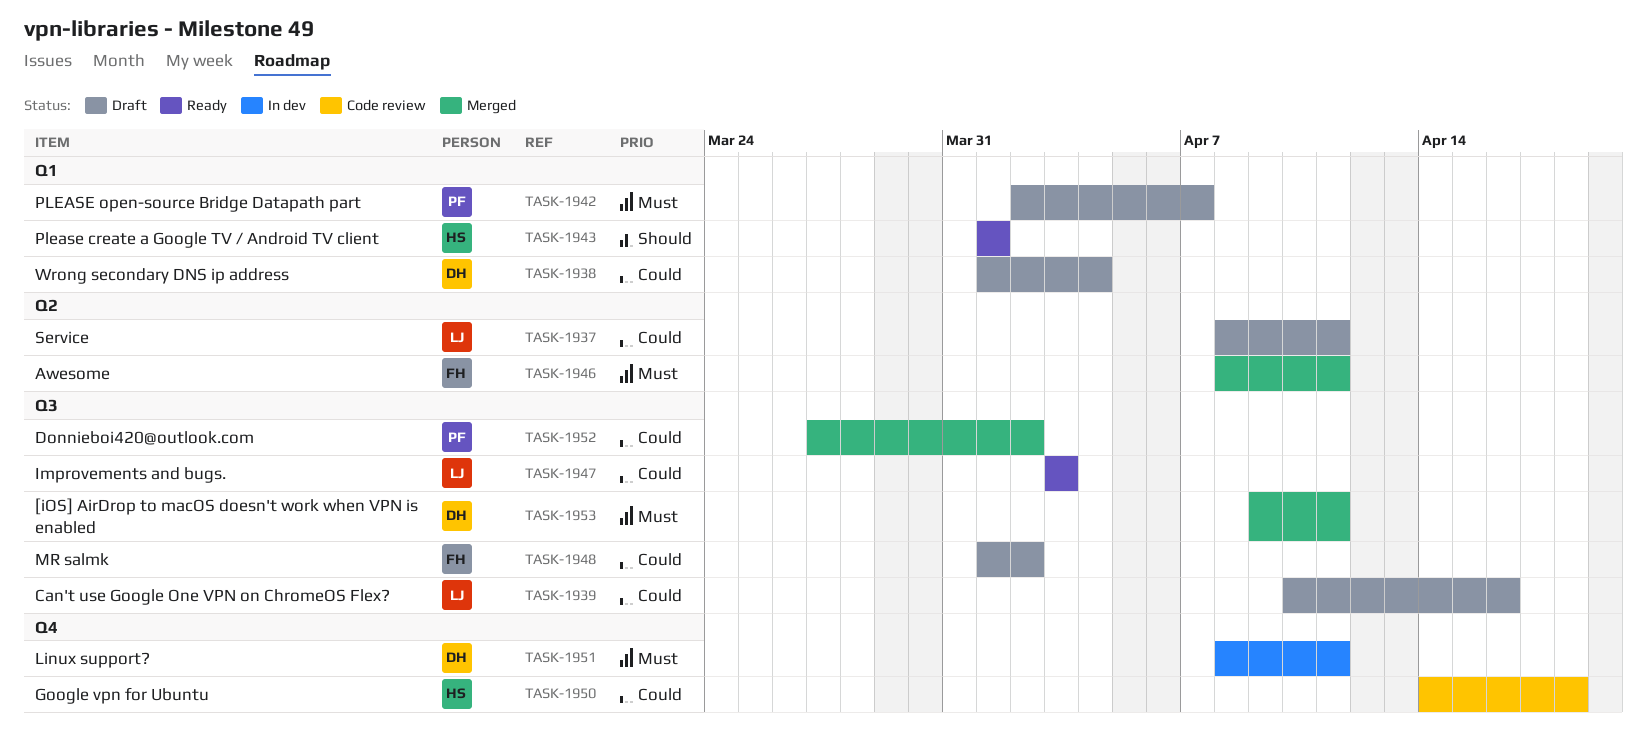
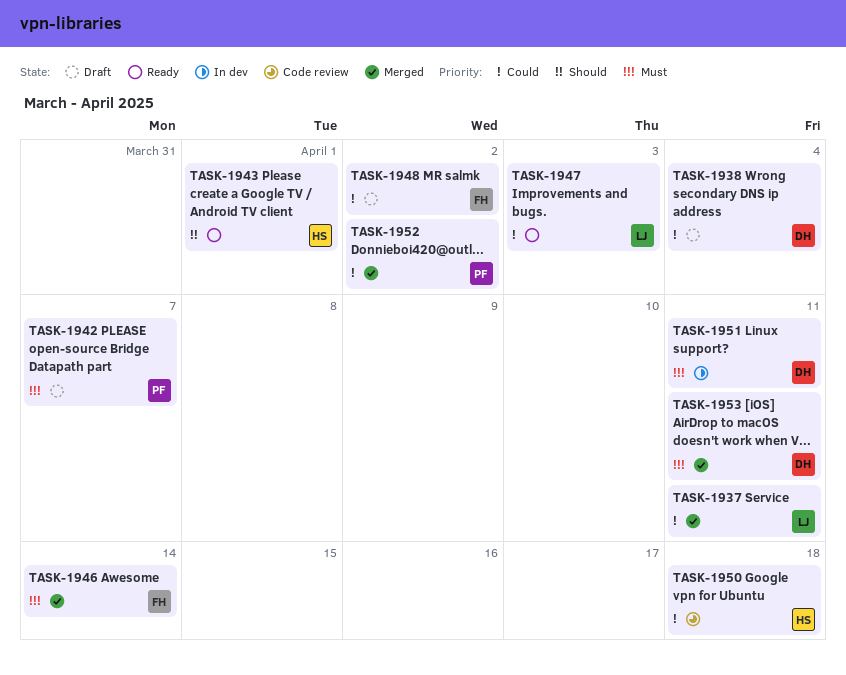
TASK-1937, status: Draft -> Merged
TASK-1939: present -> none
TASK-1946, due: Apr 11 -> Apr 14

